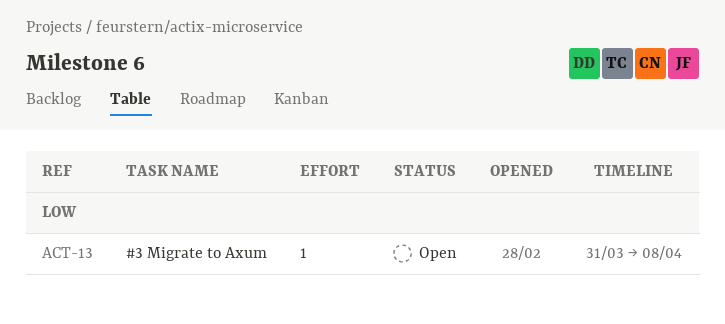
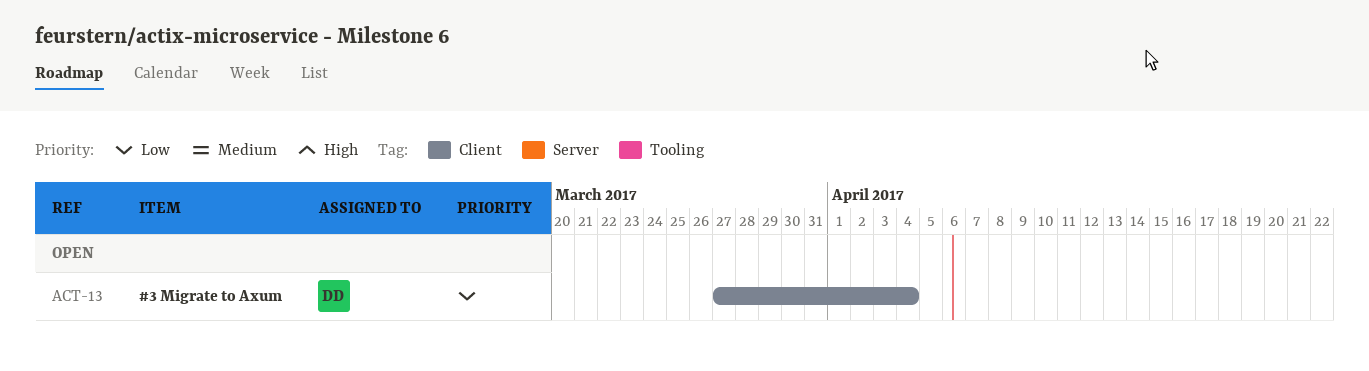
ACT-13, start: Mar 31 -> Mar 27
ACT-13, due: Apr 8 -> Apr 4

